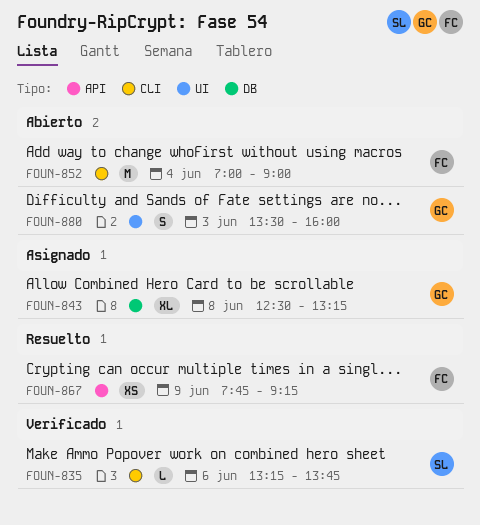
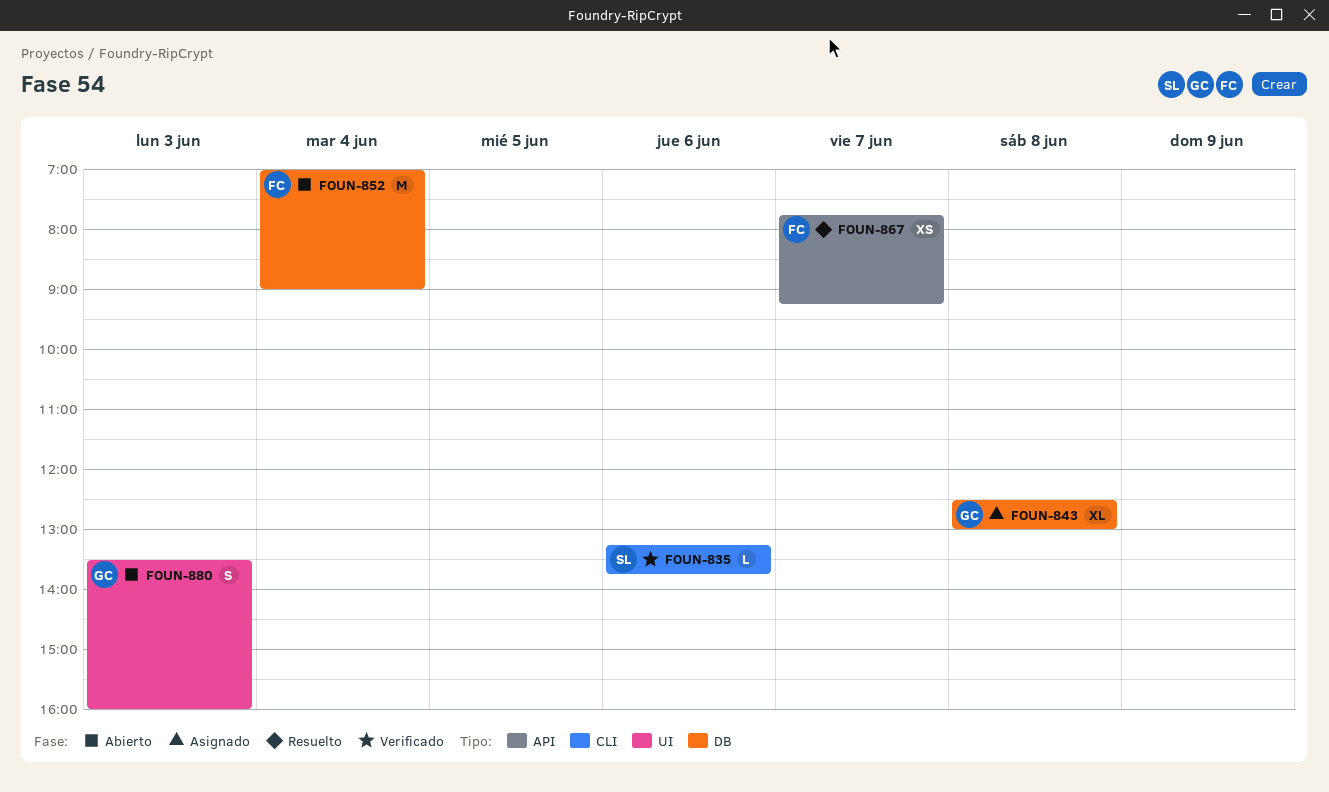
FOUN-843, ends: 13:15 -> 13:00
FOUN-852, label: CLI -> DB
FOUN-867, day: Jun 9 -> Jun 7

